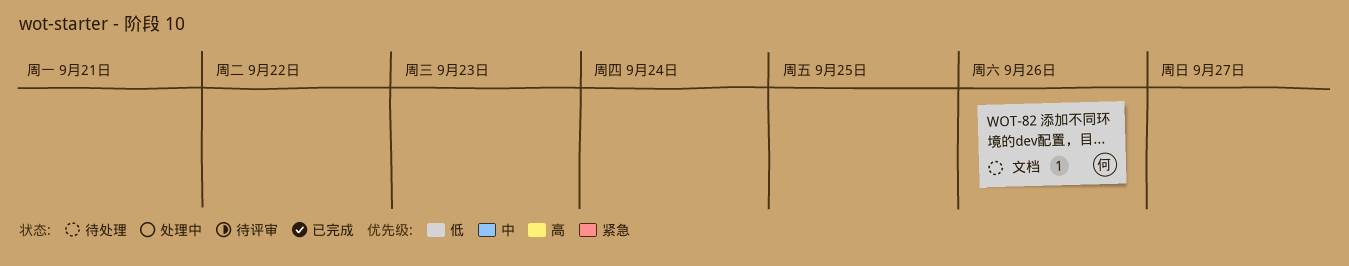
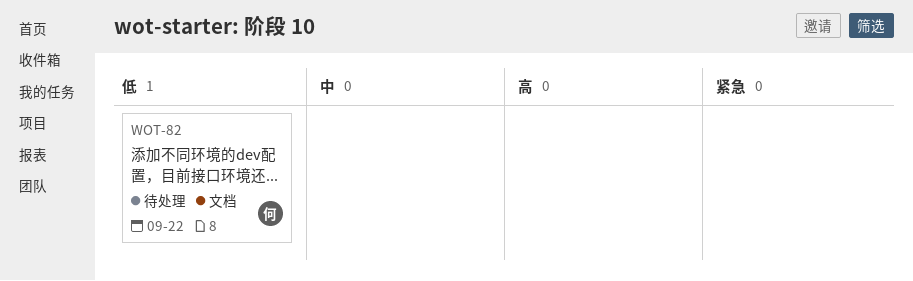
WOT-82, due: Sep 26 -> Sep 22

